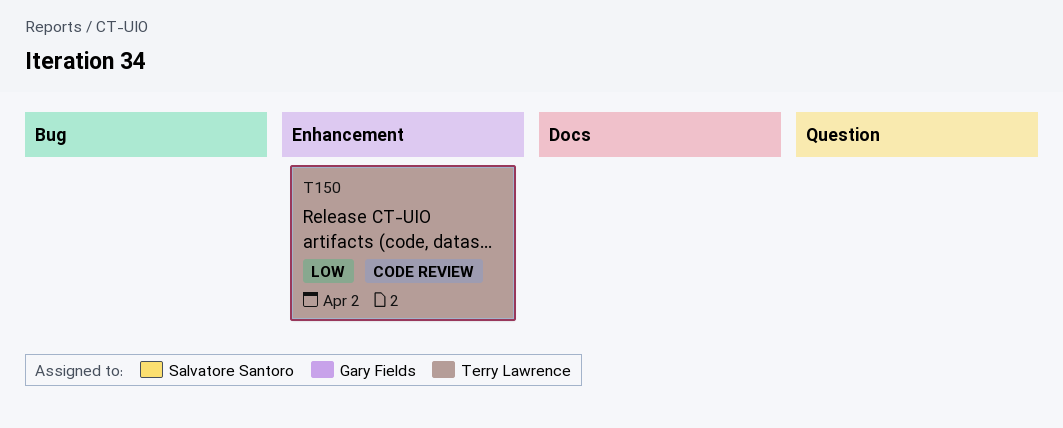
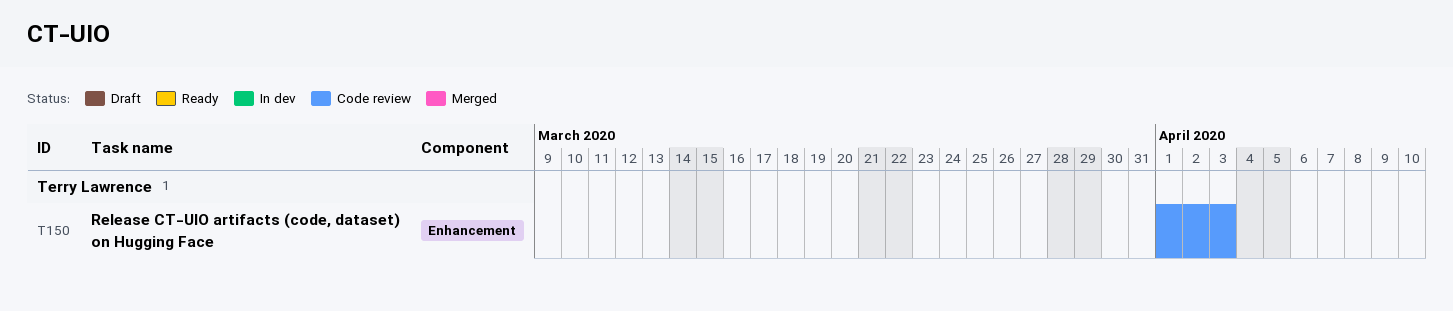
T150, due: Apr 2 -> Apr 3

